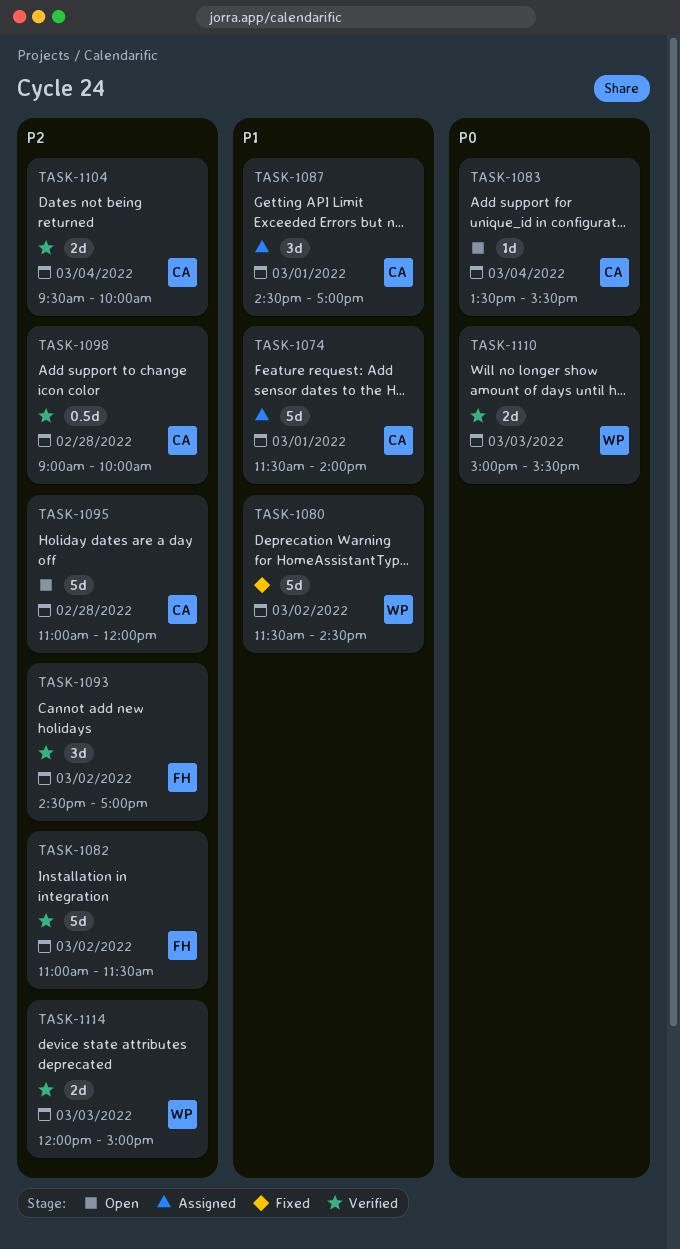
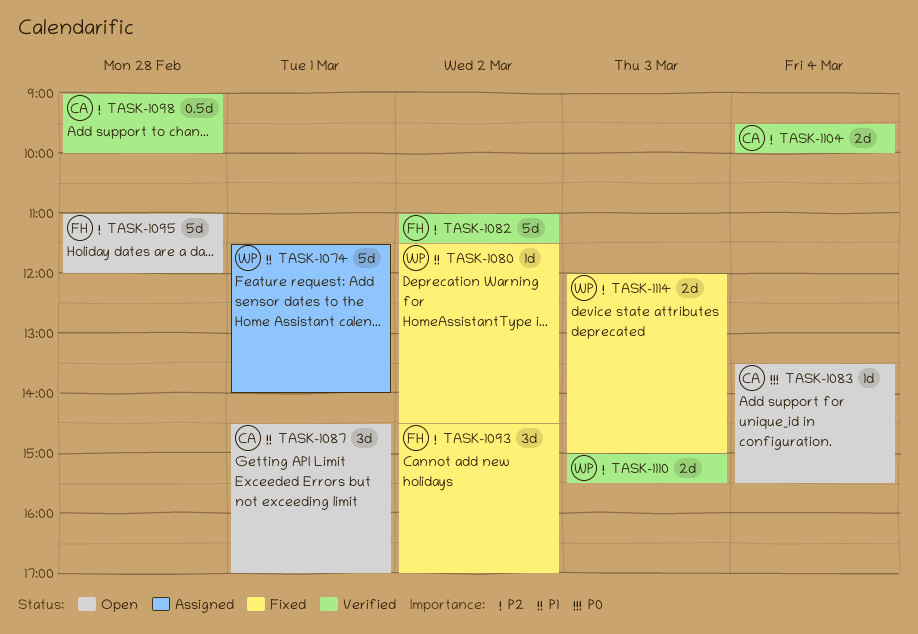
TASK-1074, owner: CA -> WP
TASK-1080, estimate: 5d -> 1d
TASK-1087, status: Assigned -> Open
TASK-1093, status: Verified -> Fixed
TASK-1095, owner: CA -> FH
TASK-1110, priority: P0 -> P2
TASK-1114, status: Verified -> Fixed

